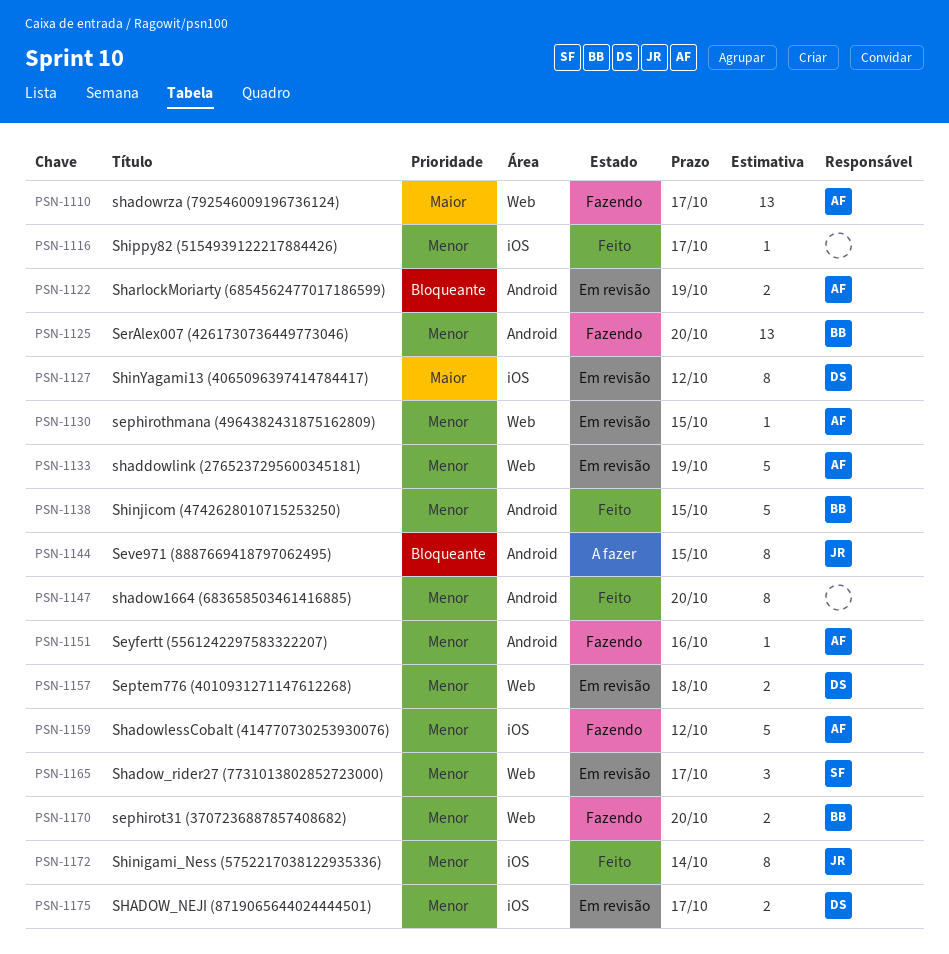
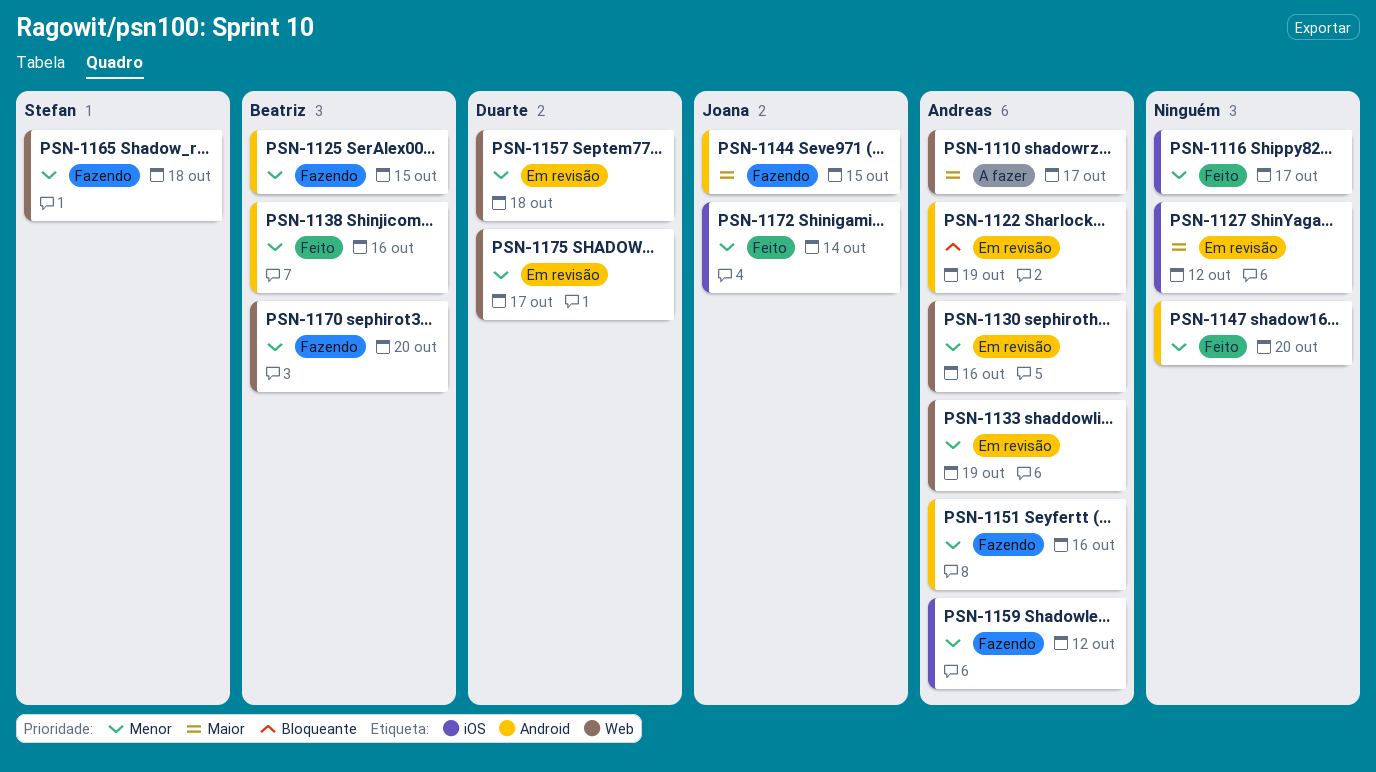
PSN-1110, status: Fazendo -> A fazer
PSN-1125, due: Oct 20 -> Oct 15
PSN-1127, owner: Duarte -> none
PSN-1130, due: Oct 15 -> Oct 16
PSN-1138, due: Oct 15 -> Oct 16
PSN-1144, status: A fazer -> Fazendo
PSN-1144, priority: Bloqueante -> Maior
PSN-1165, status: Em revisão -> Fazendo
PSN-1165, due: Oct 17 -> Oct 18
PSN-1175, label: iOS -> Web

